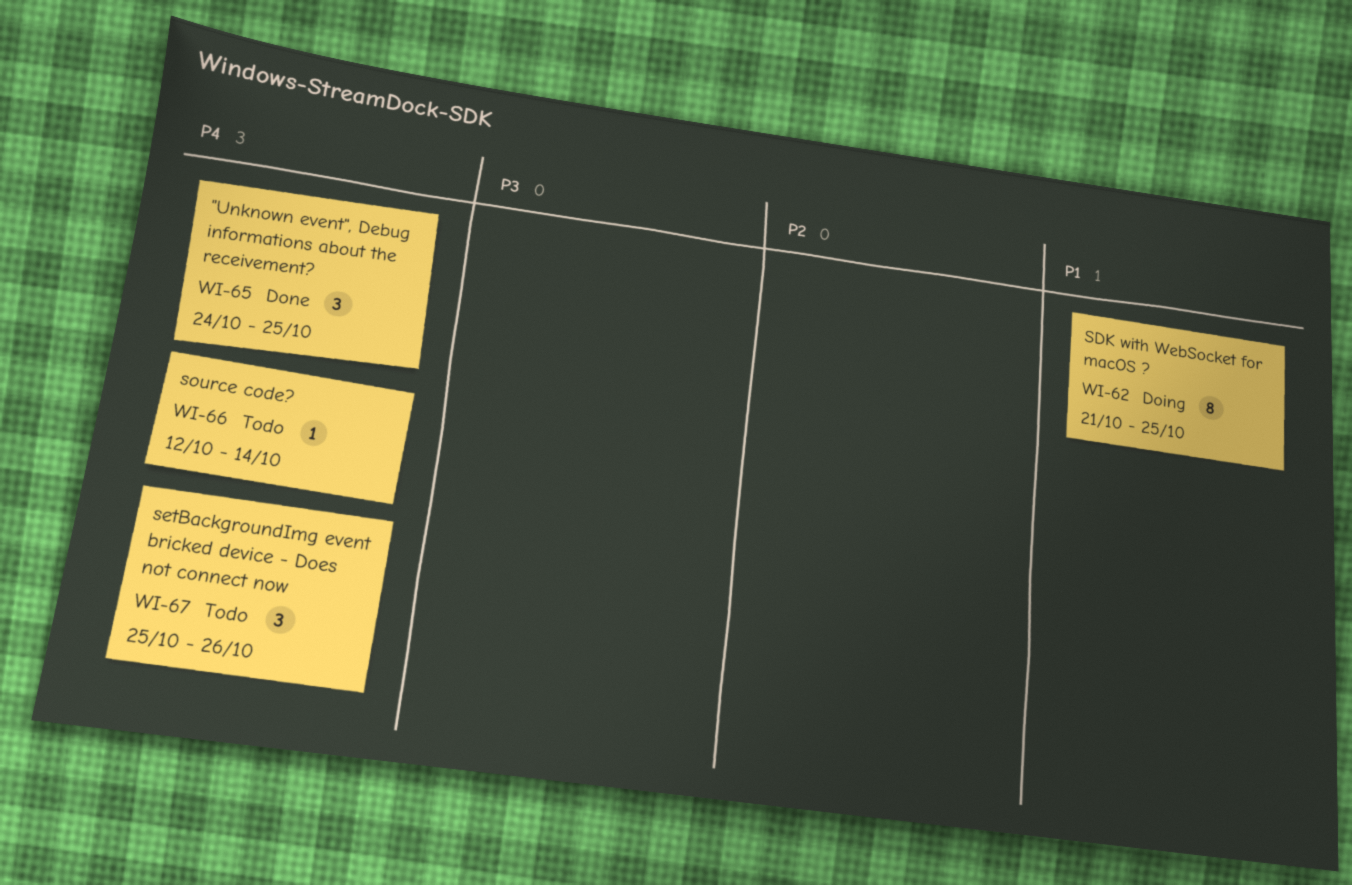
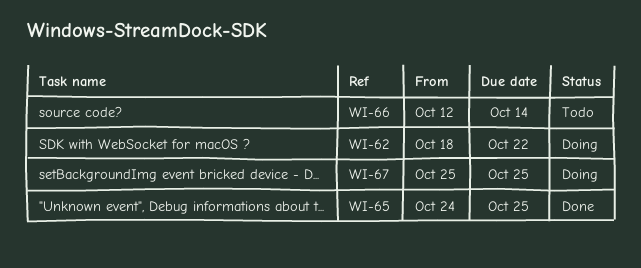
WI-62, start: Oct 21 -> Oct 18
WI-62, due: Oct 25 -> Oct 22
WI-67, status: Todo -> Doing
WI-67, due: Oct 26 -> Oct 25

